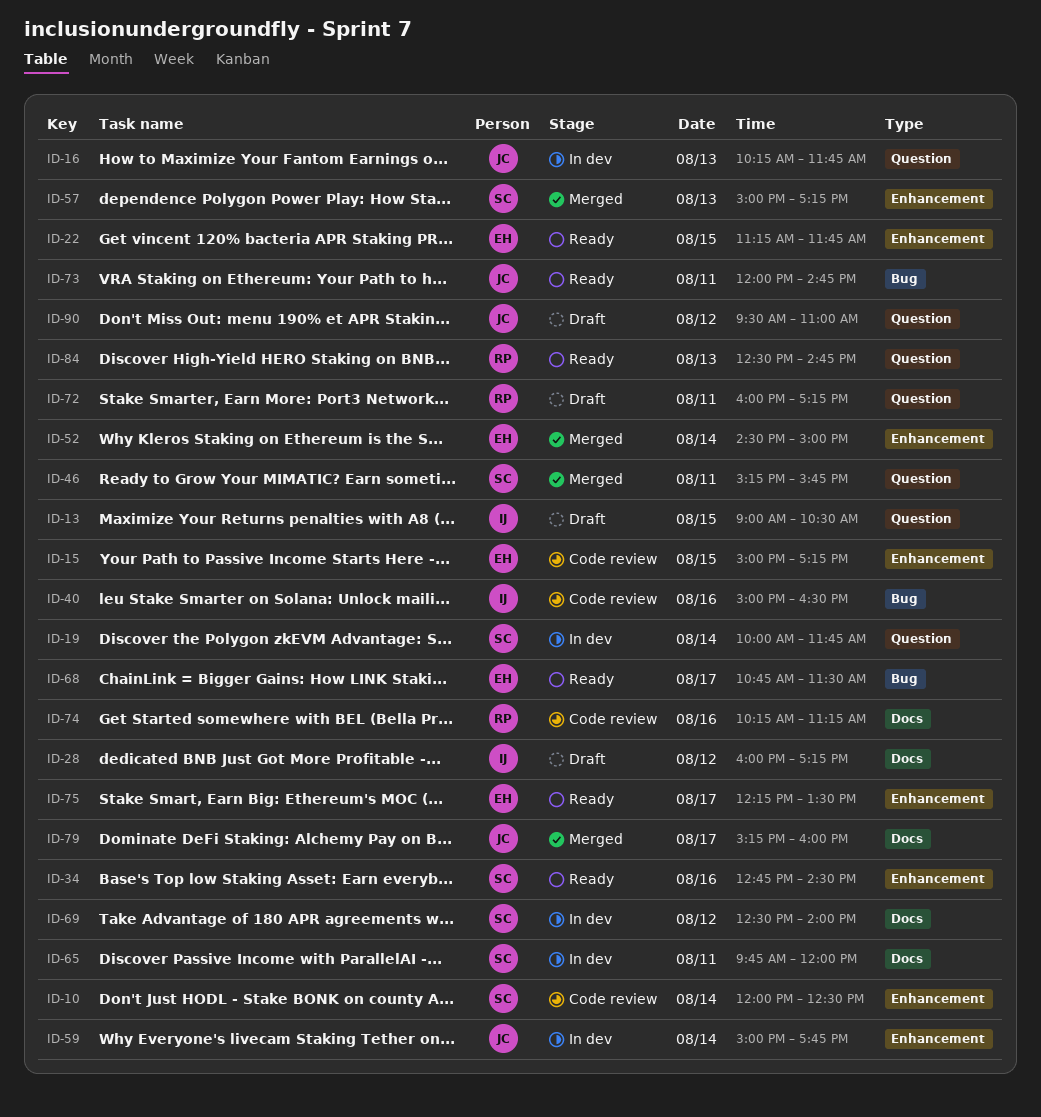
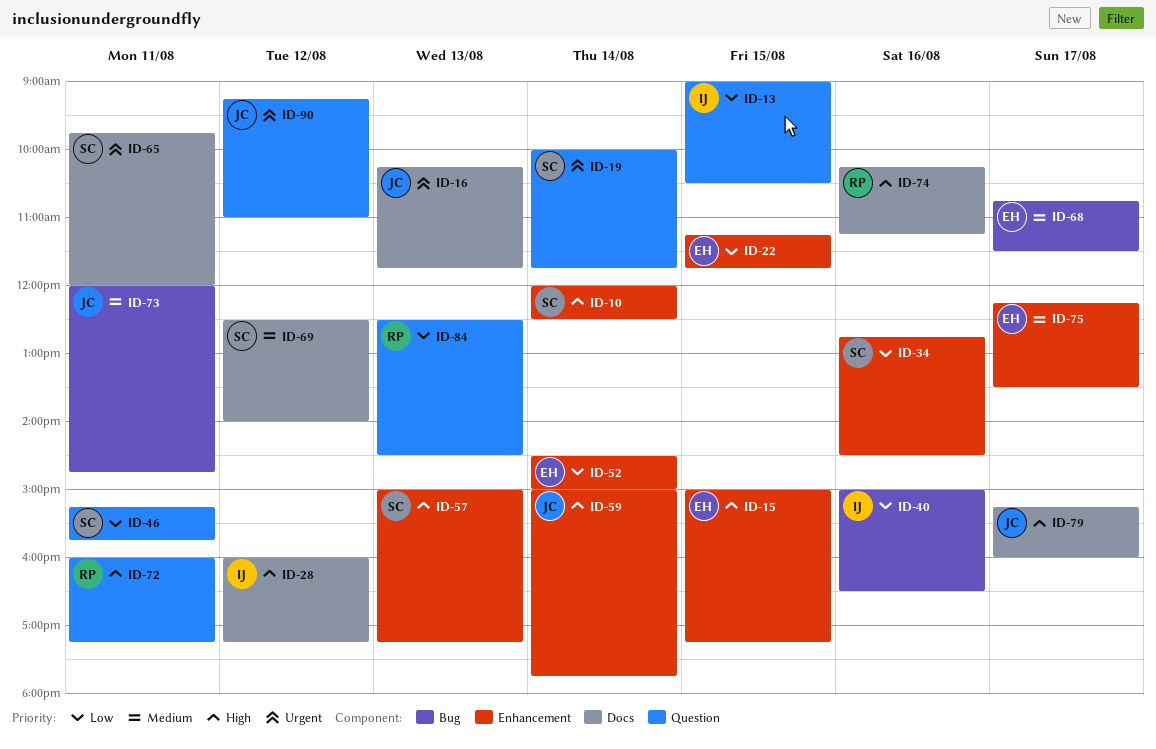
ID-16, label: Question -> Docs
ID-84, ends: 14:45 -> 14:30
ID-90, begins: 09:30 -> 09:15

